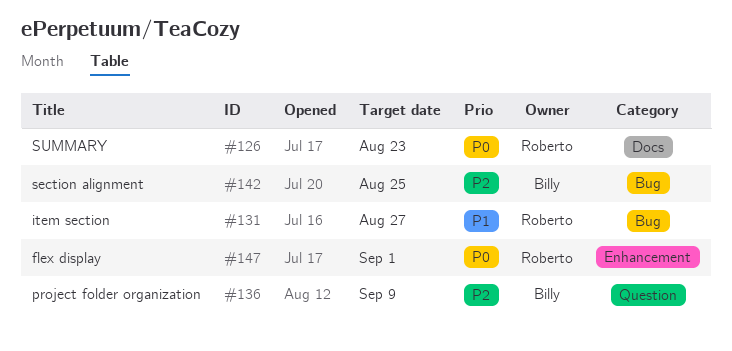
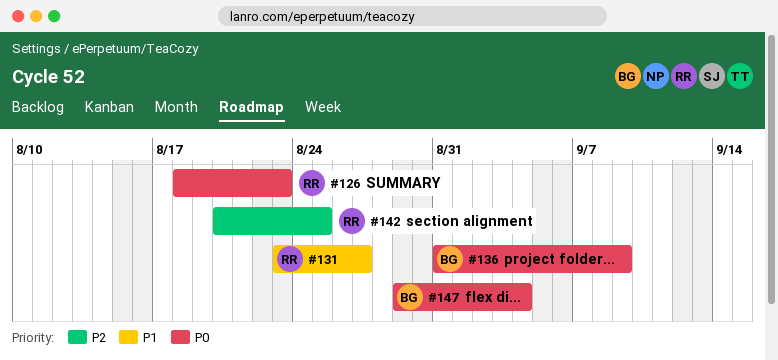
#136, priority: P2 -> P0
#142, owner: Billy -> Roberto
#147, owner: Roberto -> Billy
#147, due: Sep 1 -> Sep 4

